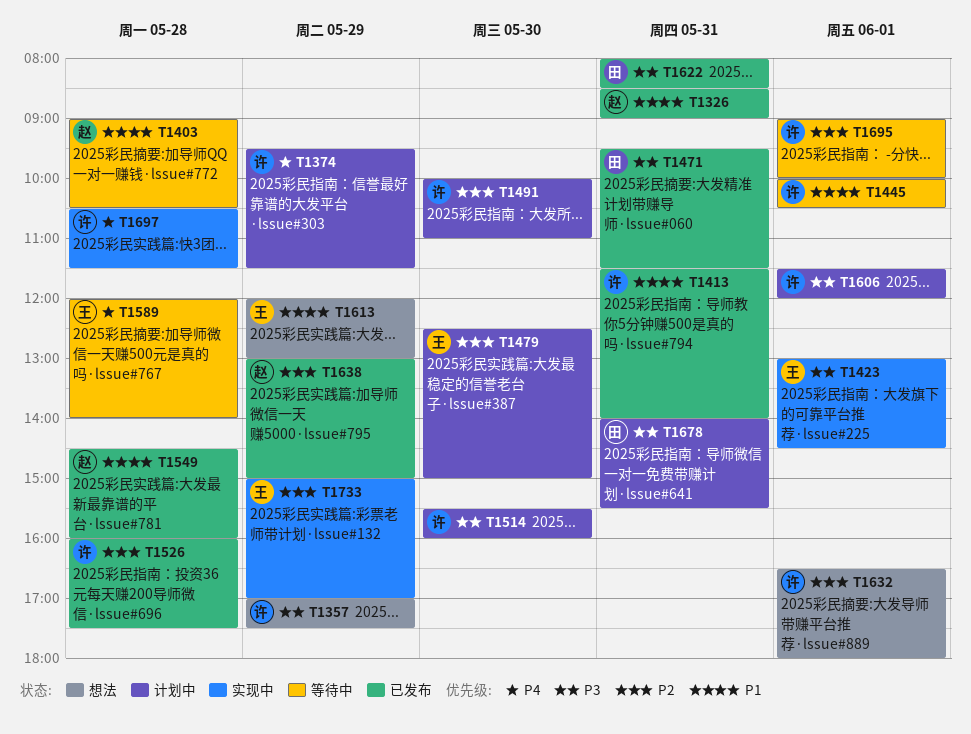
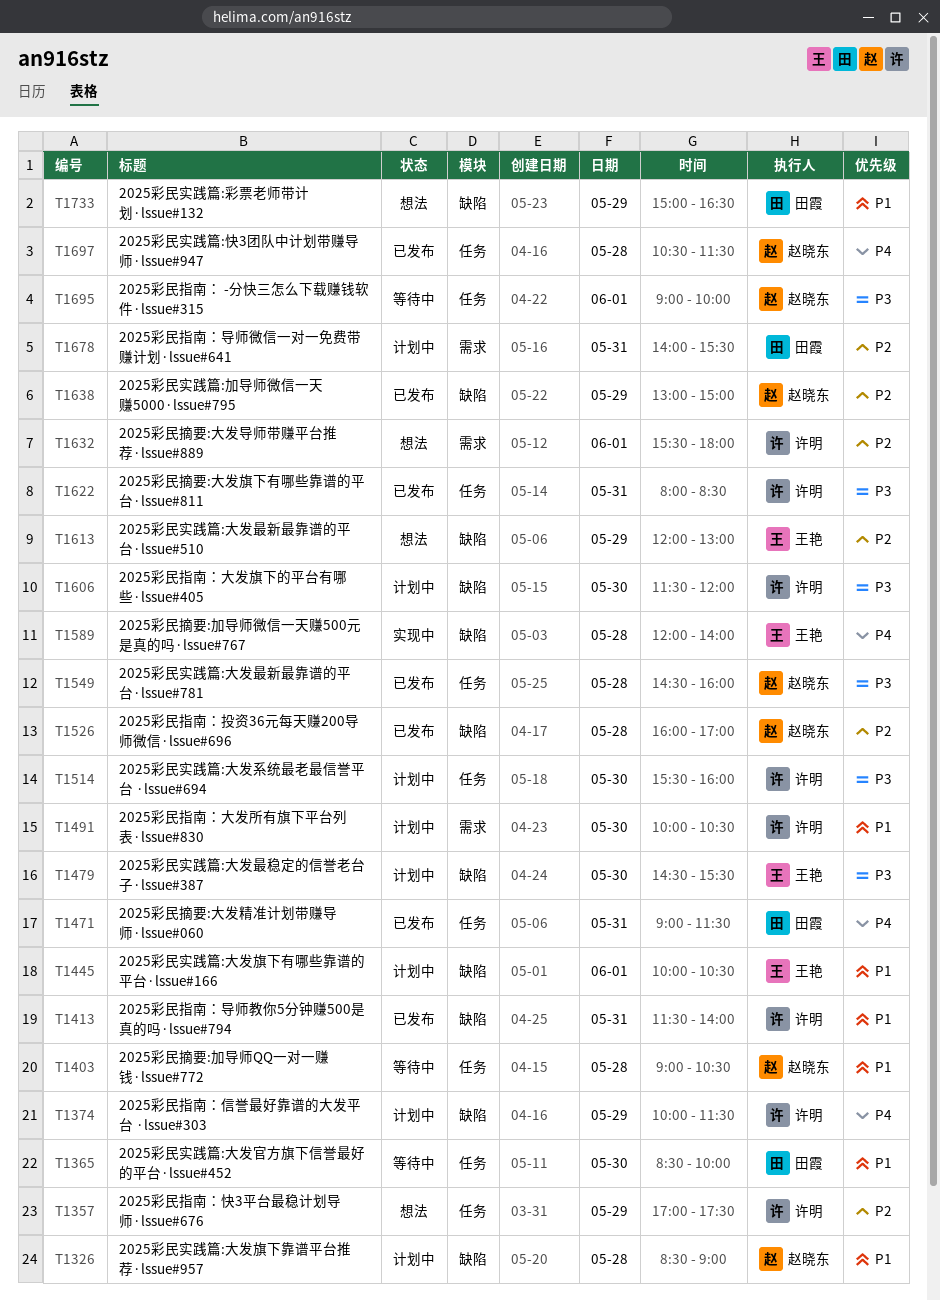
T1326, status: 已发布 -> 计划中
T1326, day: May 31 -> May 28
T1357, priority: P3 -> P2
T1365: none -> present
T1374, begins: 09:30 -> 10:00
T1423: present -> none
T1445, status: 等待中 -> 计划中
T1445, owner: 许明 -> 王艳
T1471, priority: P3 -> P4
T1471, begins: 09:30 -> 09:00
T1479, priority: P2 -> P3
T1479, begins: 12:30 -> 14:30
T1479, ends: 15:00 -> 15:30
T1491, priority: P2 -> P1
T1491, ends: 11:00 -> 10:30
T1526, owner: 许明 -> 赵晓东
T1526, ends: 17:30 -> 17:00
T1549, priority: P1 -> P3
T1589, status: 等待中 -> 实现中
T1606, day: Jun 1 -> May 30
T1613, priority: P1 -> P2
T1622, owner: 田霞 -> 许明
T1632, begins: 16:30 -> 15:30
T1678, priority: P3 -> P2
T1695, owner: 许明 -> 赵晓东
T1695, priority: P2 -> P3
T1697, status: 实现中 -> 已发布
T1697, owner: 许明 -> 赵晓东
T1733, status: 实现中 -> 想法
T1733, owner: 王艳 -> 田霞
T1733, priority: P2 -> P1
T1733, ends: 17:00 -> 16:30

